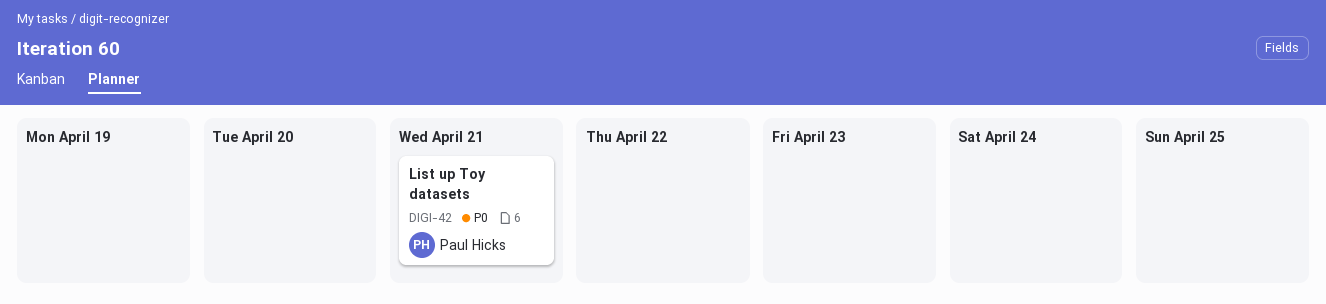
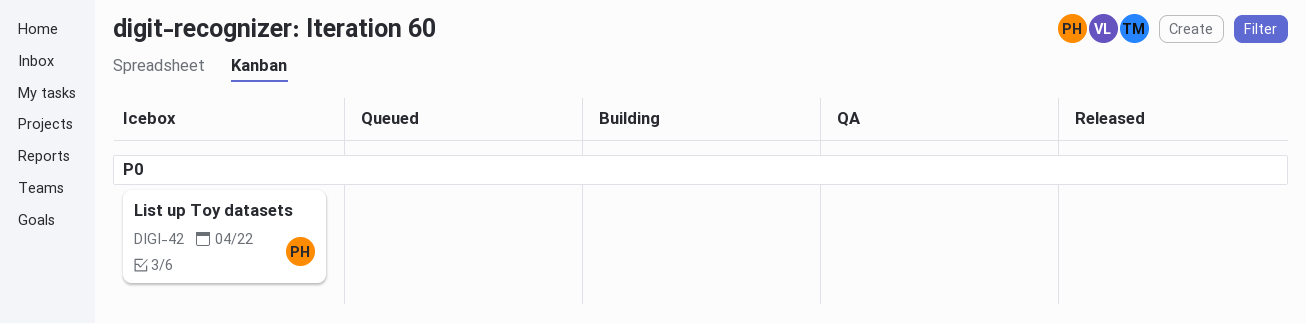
DIGI-42, due: Apr 21 -> Apr 22

